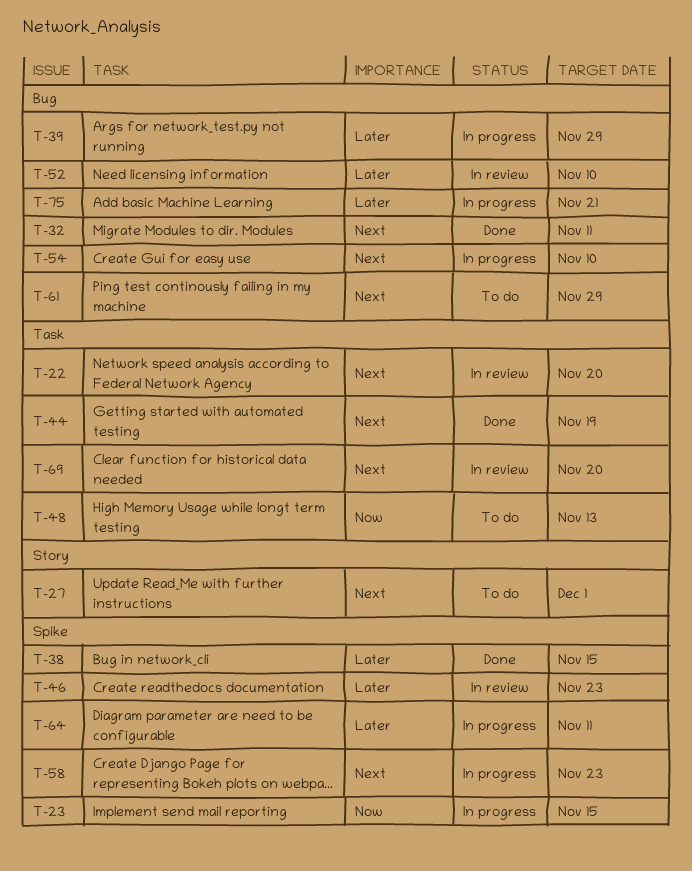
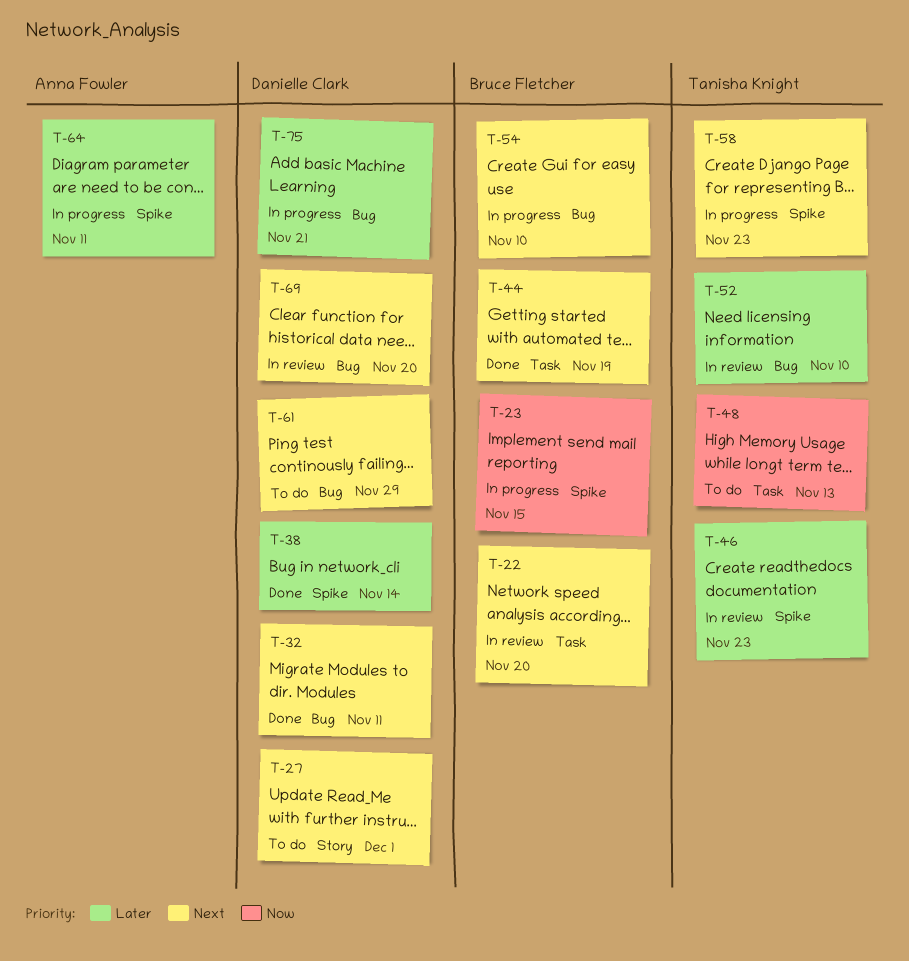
T-38, due: Nov 15 -> Nov 14
T-39: present -> none
T-69, label: Task -> Bug

